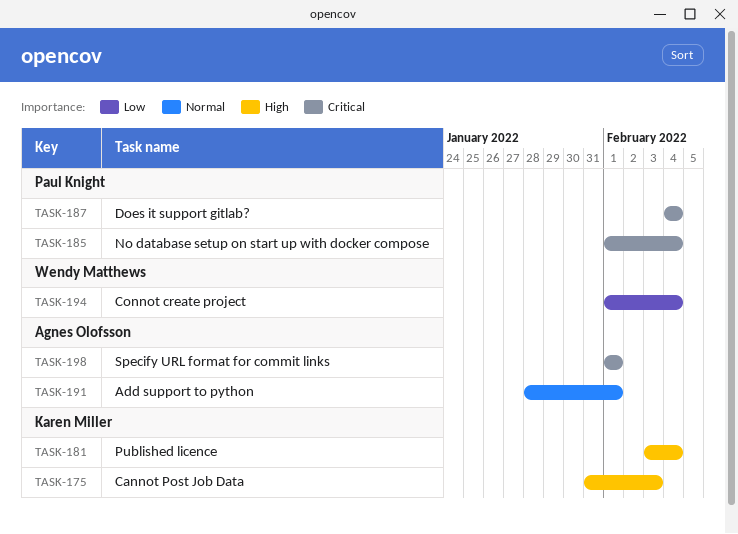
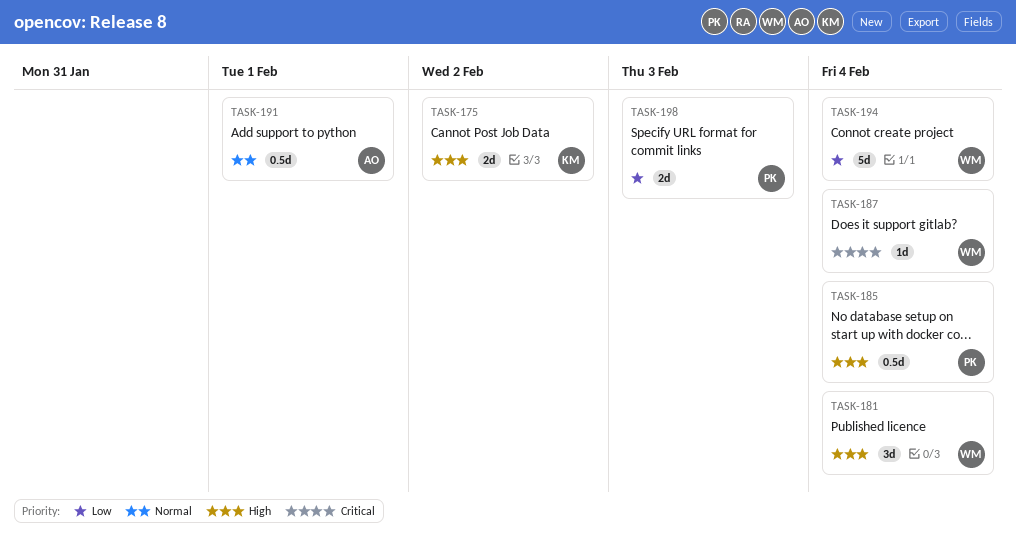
TASK-175, due: Feb 3 -> Feb 2
TASK-181, owner: Karen Miller -> Wendy Matthews
TASK-185, priority: Critical -> High
TASK-187, owner: Paul Knight -> Wendy Matthews
TASK-198, owner: Agnes Olofsson -> Paul Knight
TASK-198, priority: Critical -> Low
TASK-198, due: Feb 1 -> Feb 3

